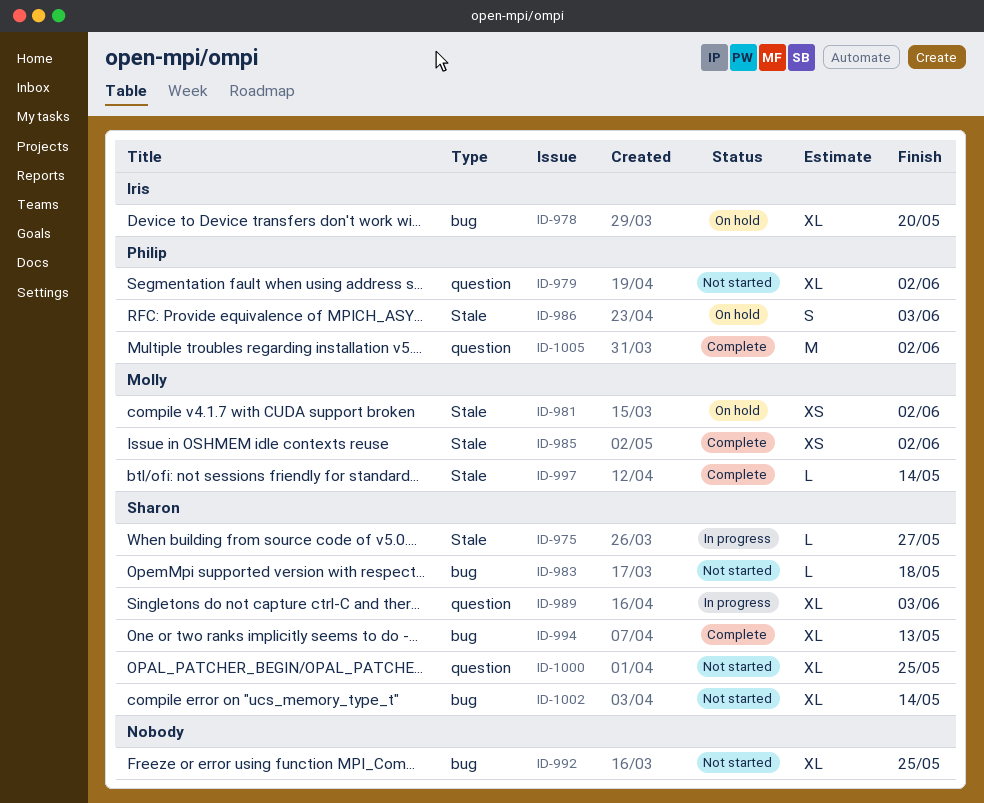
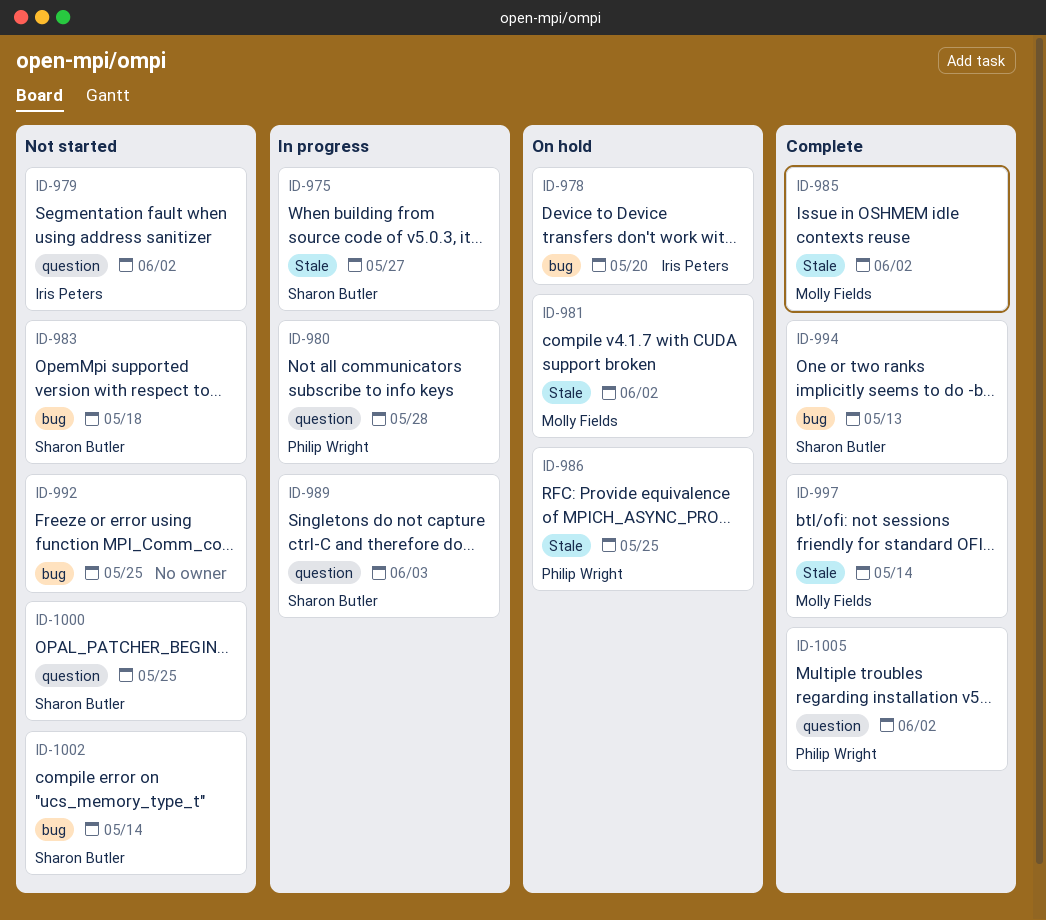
ID-979, owner: Philip Wright -> Iris Peters
ID-980: none -> present
ID-986, due: Jun 3 -> May 25

